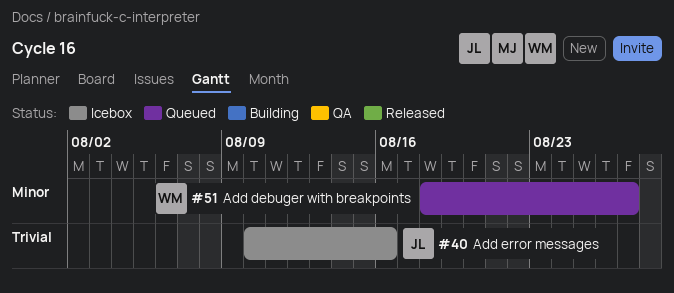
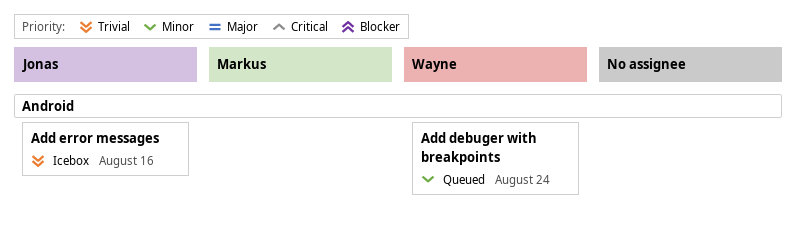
Add debuger with breakpoints, due: Aug 27 -> Aug 24

